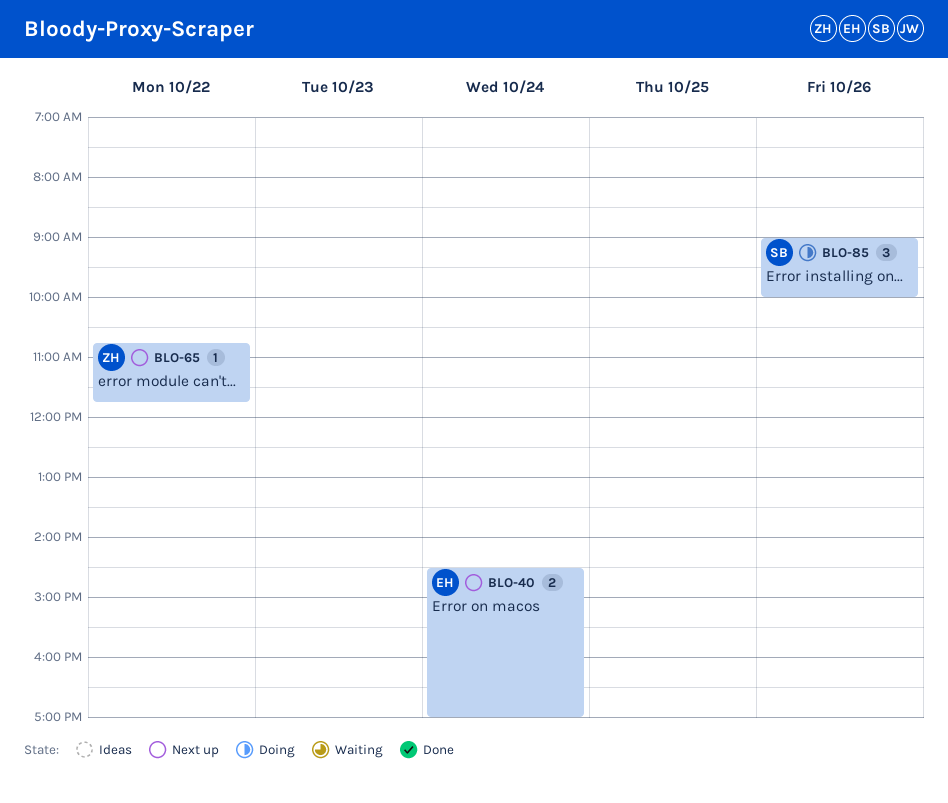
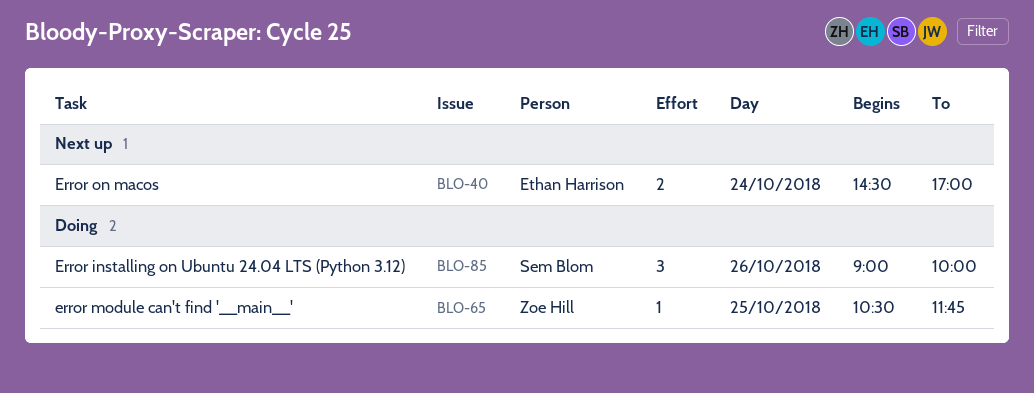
BLO-65, status: Next up -> Doing
BLO-65, day: Oct 22 -> Oct 25
BLO-65, begins: 10:45 -> 10:30

